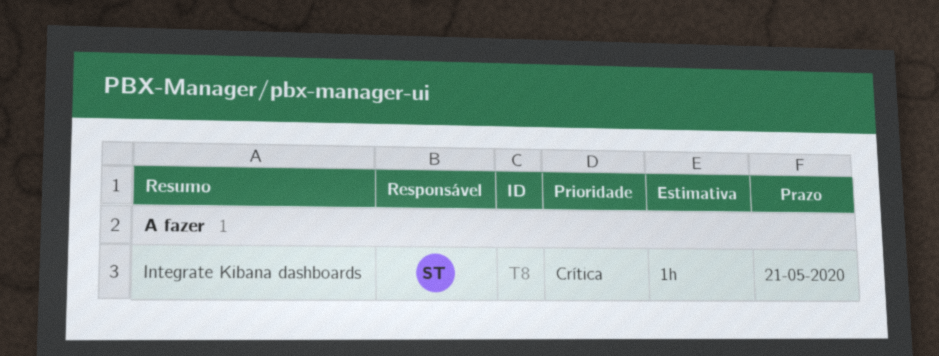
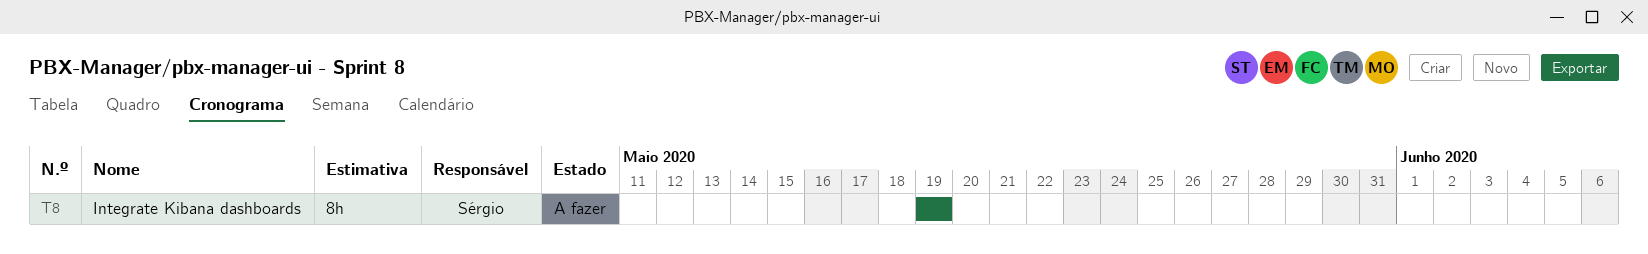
T8, estimate: 1h -> 8h
T8, due: May 21 -> May 19

